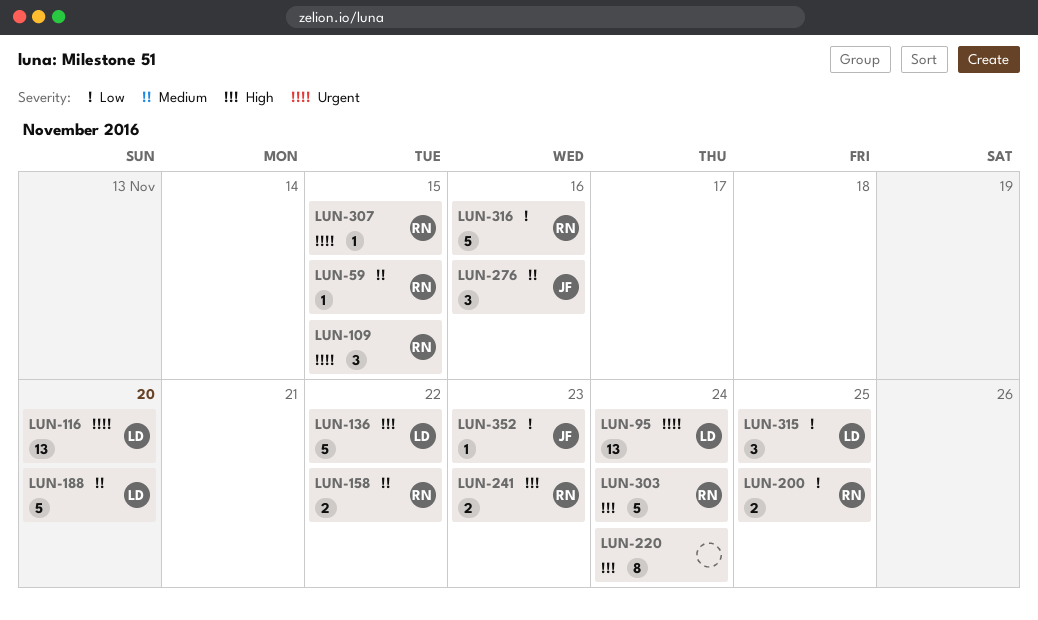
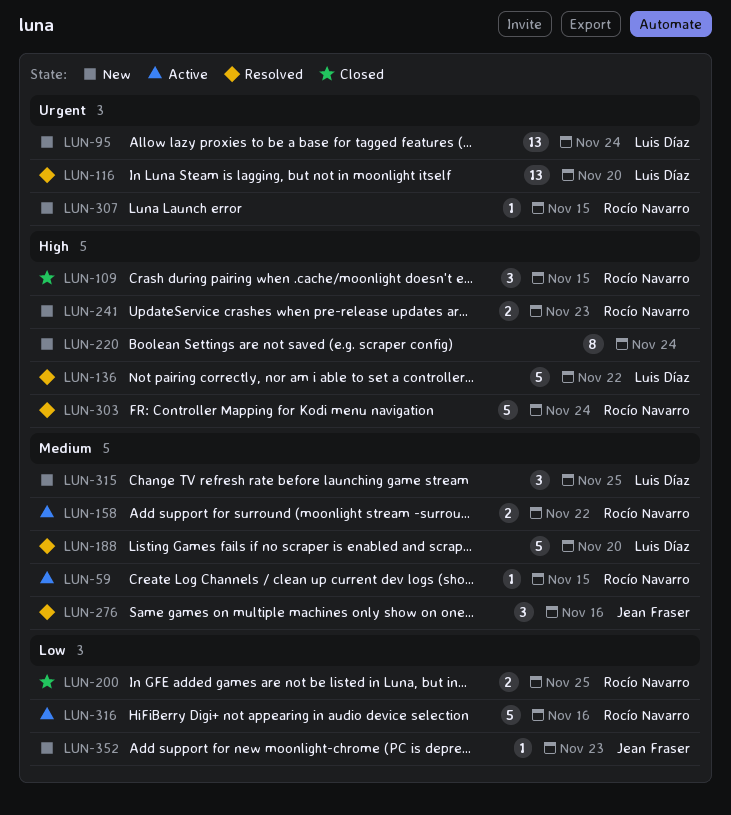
LUN-109, priority: Urgent -> High
LUN-315, priority: Low -> Medium

